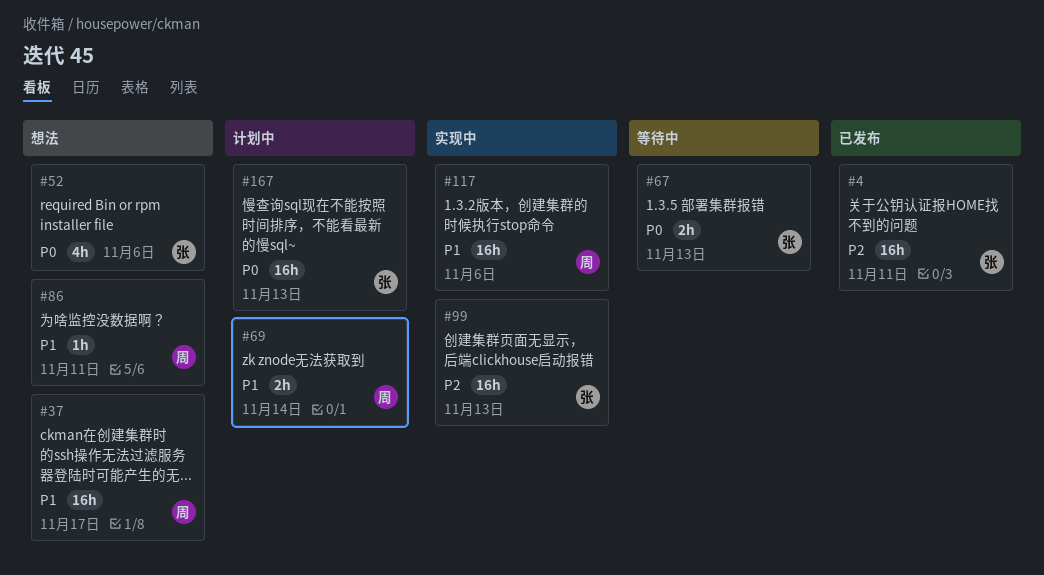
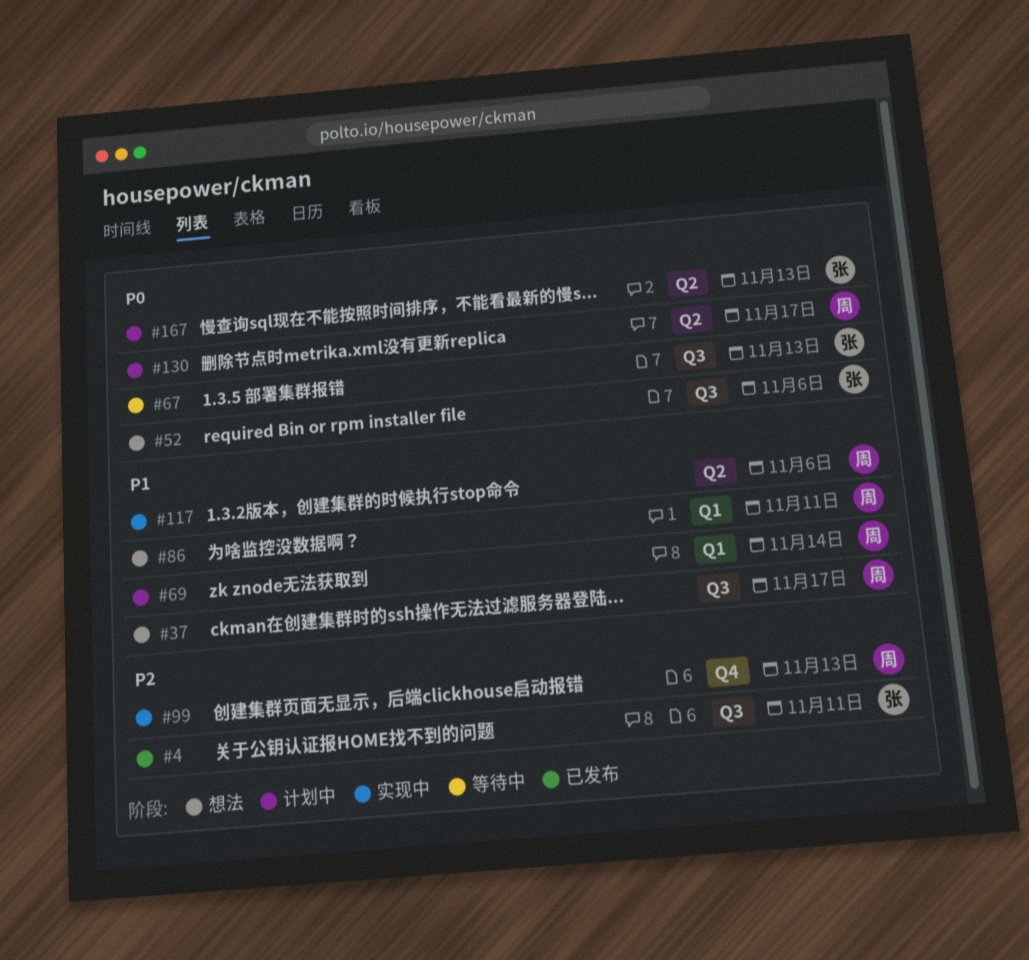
#99, owner: 张 -> 周
#130: none -> present

